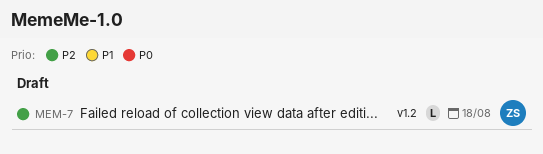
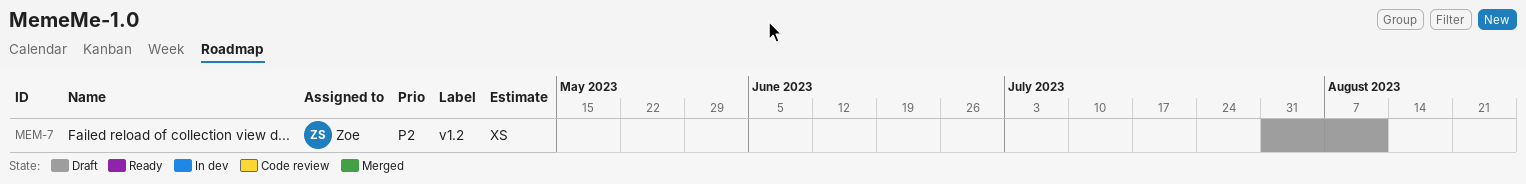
MEM-7, estimate: L -> XS
MEM-7, due: Aug 18 -> Aug 11

